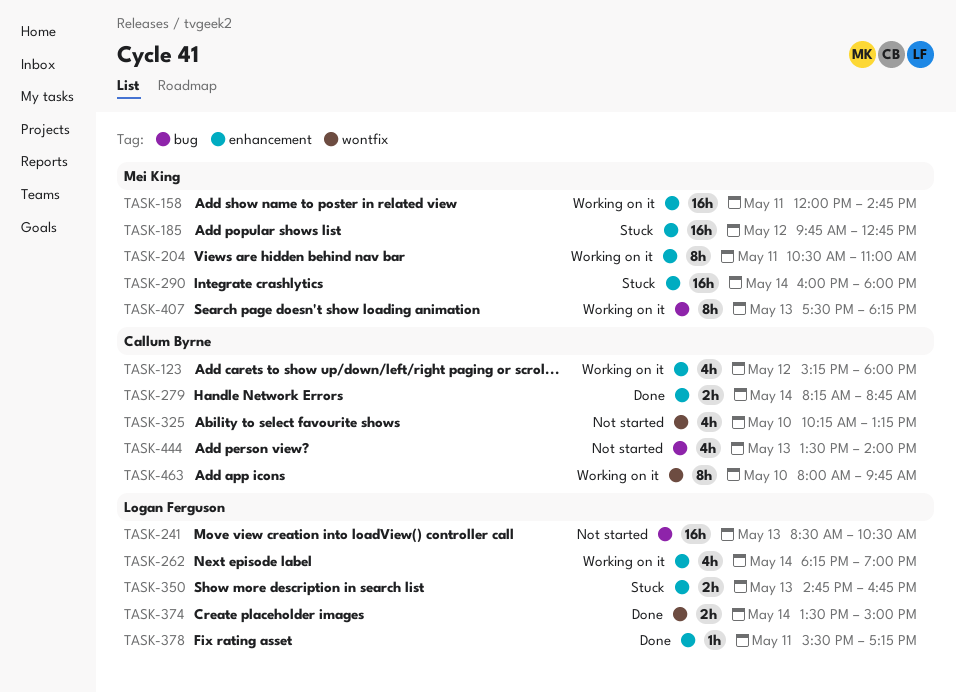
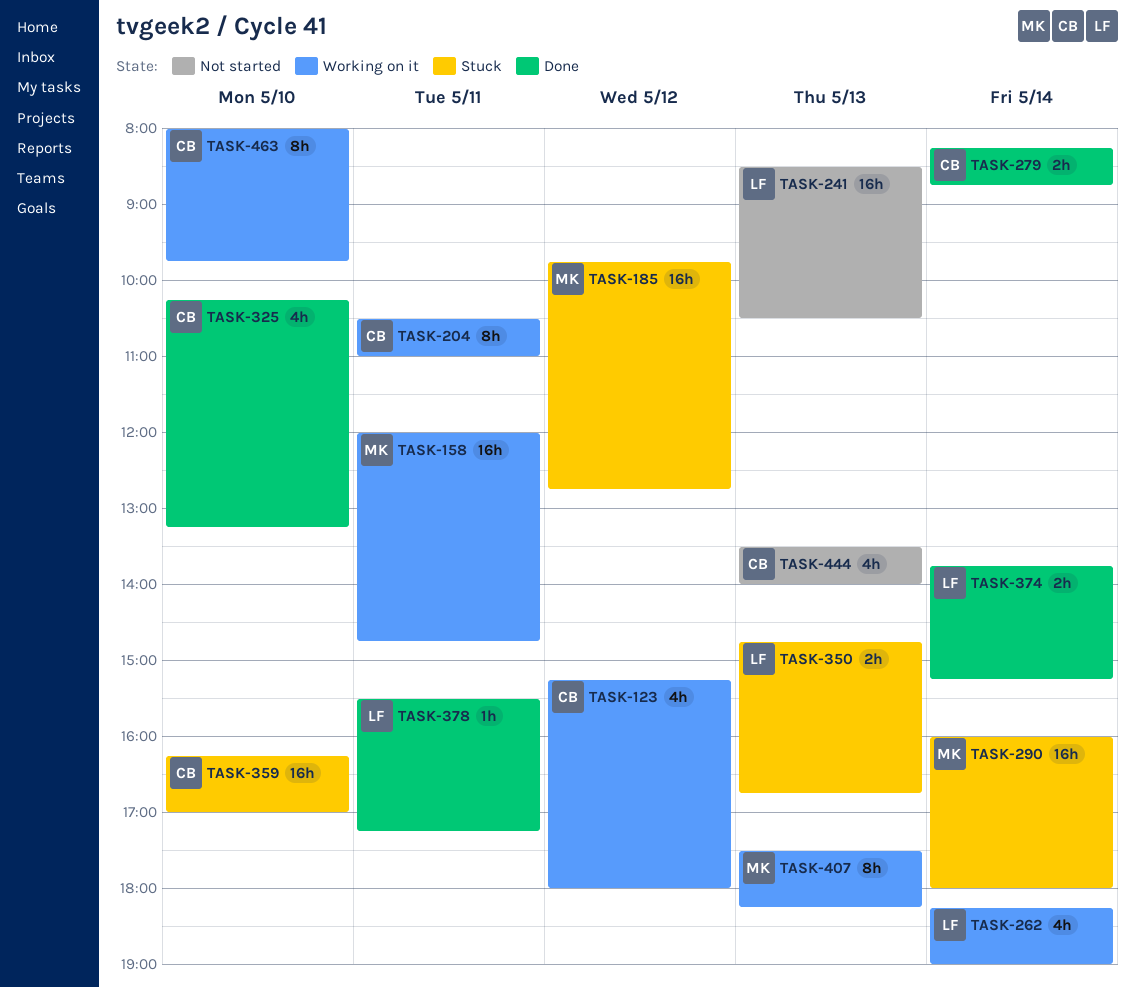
TASK-204, owner: Mei King -> Callum Byrne
TASK-325, status: Not started -> Done
TASK-359: none -> present
TASK-374, begins: 13:30 -> 13:45
TASK-374, ends: 15:00 -> 15:15

